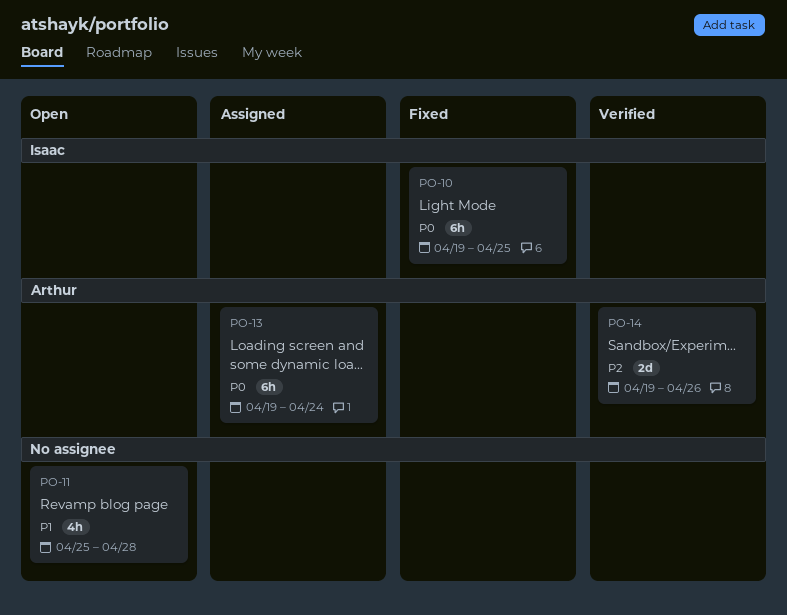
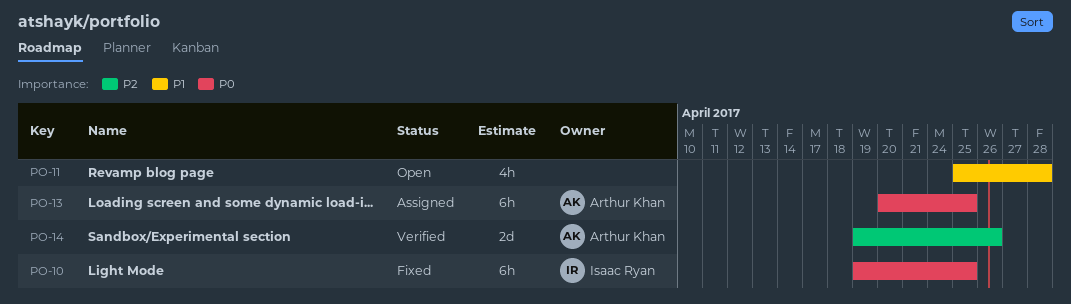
PO-13, start: Apr 19 -> Apr 20
PO-13, due: Apr 24 -> Apr 25

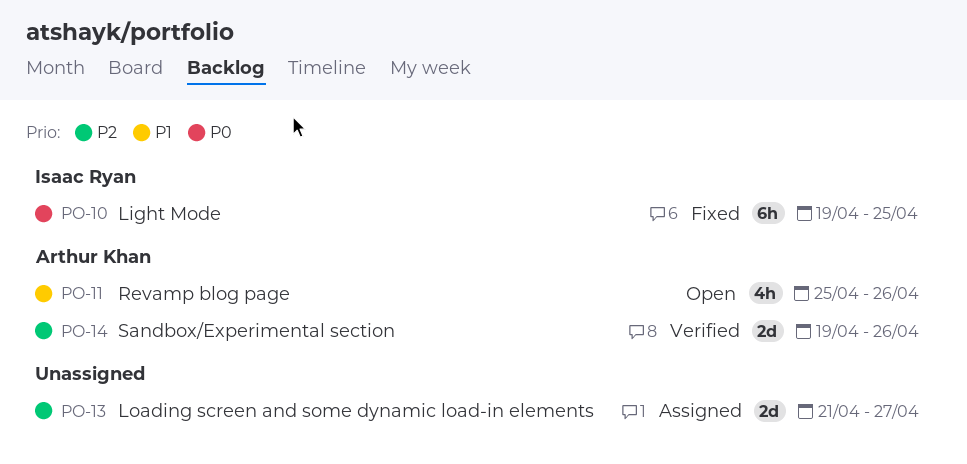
PO-11, owner: none -> Arthur Khan
PO-11, due: Apr 28 -> Apr 26
PO-13, owner: Arthur Khan -> none
PO-13, priority: P0 -> P2
PO-13, estimate: 6h -> 2d
PO-13, start: Apr 20 -> Apr 21
PO-13, due: Apr 25 -> Apr 27

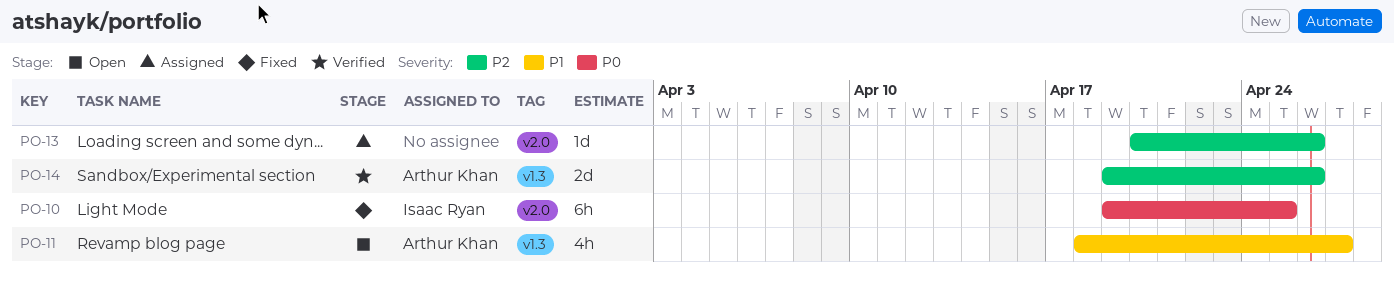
PO-11, start: Apr 25 -> Apr 18
PO-11, due: Apr 26 -> Apr 27
PO-13, estimate: 2d -> 1d
PO-13, start: Apr 21 -> Apr 20
PO-13, due: Apr 27 -> Apr 26

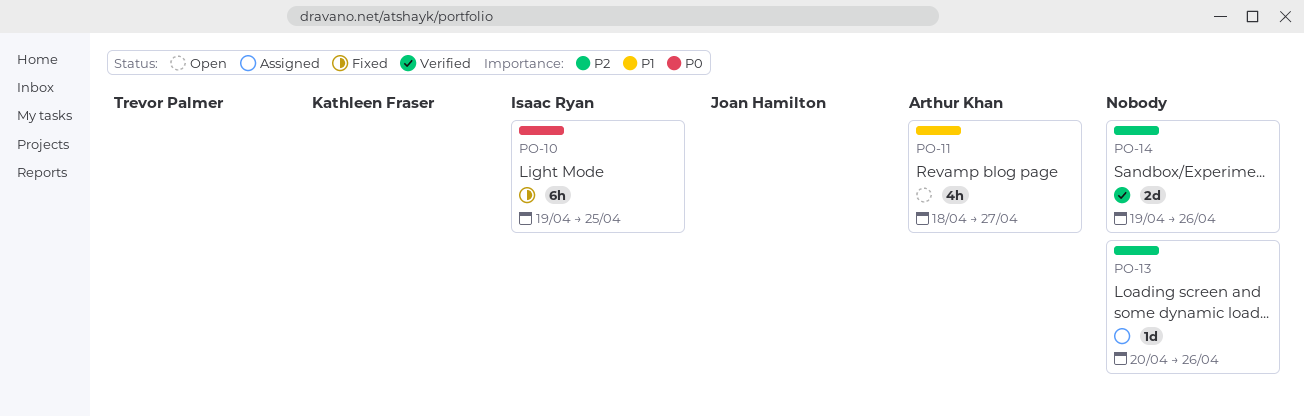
PO-14, owner: Arthur Khan -> none

